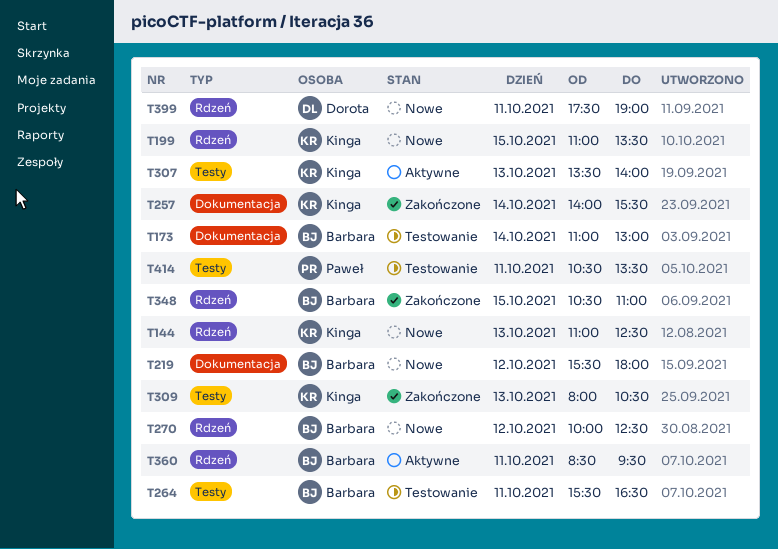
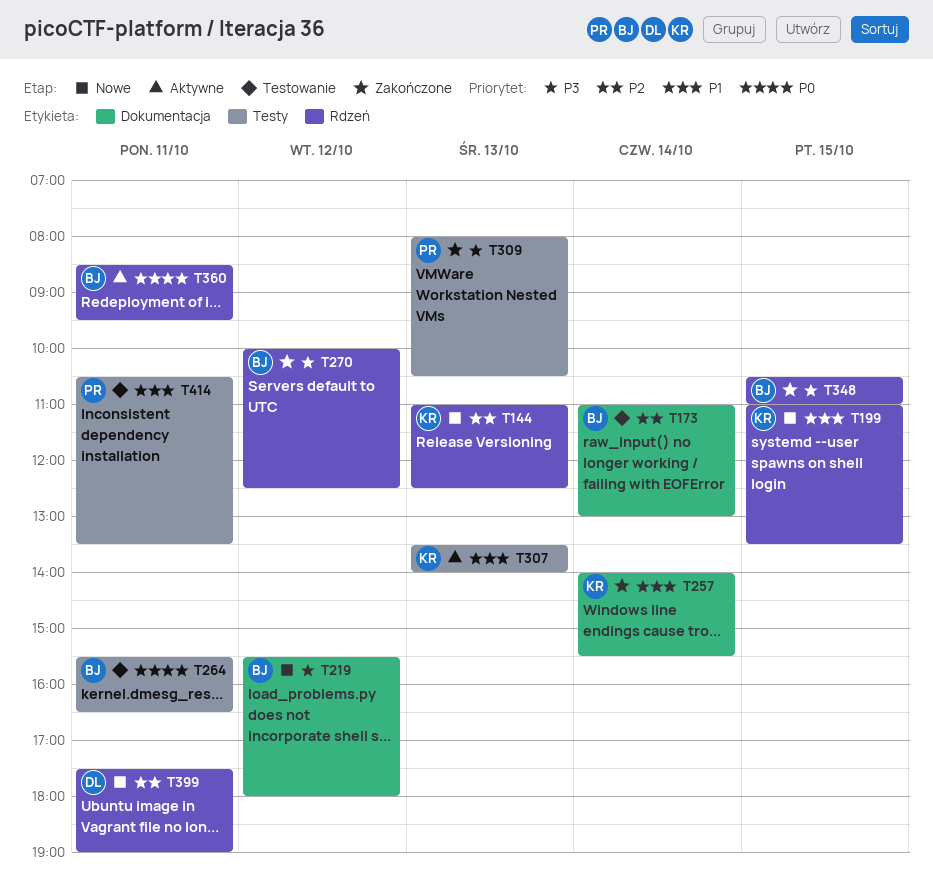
T270, status: Nowe -> Zakończone
T309, owner: Kinga -> Paweł

